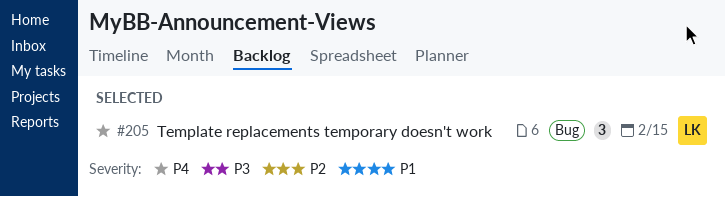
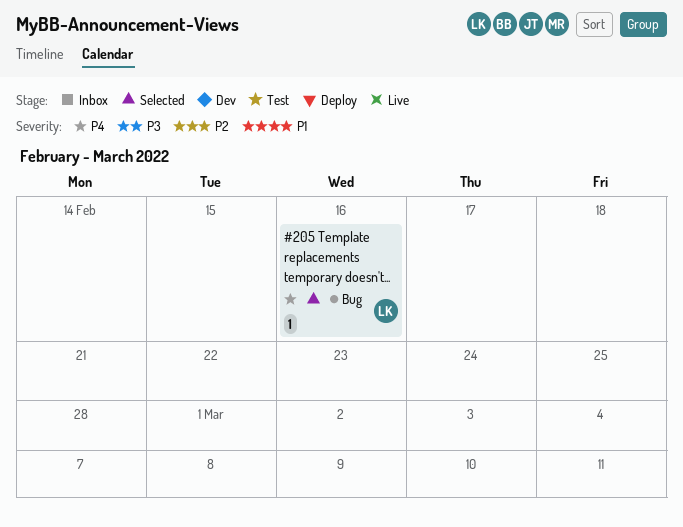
#205, estimate: 3 -> 1
#205, due: Feb 15 -> Feb 16

